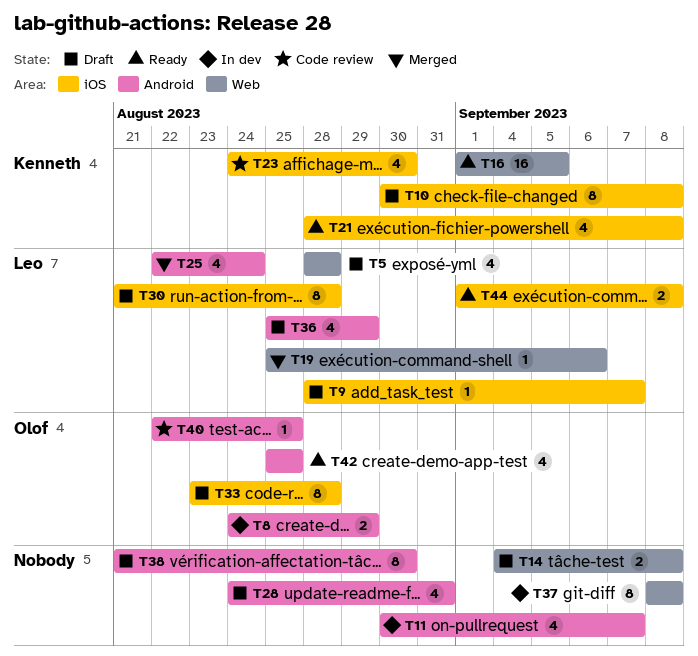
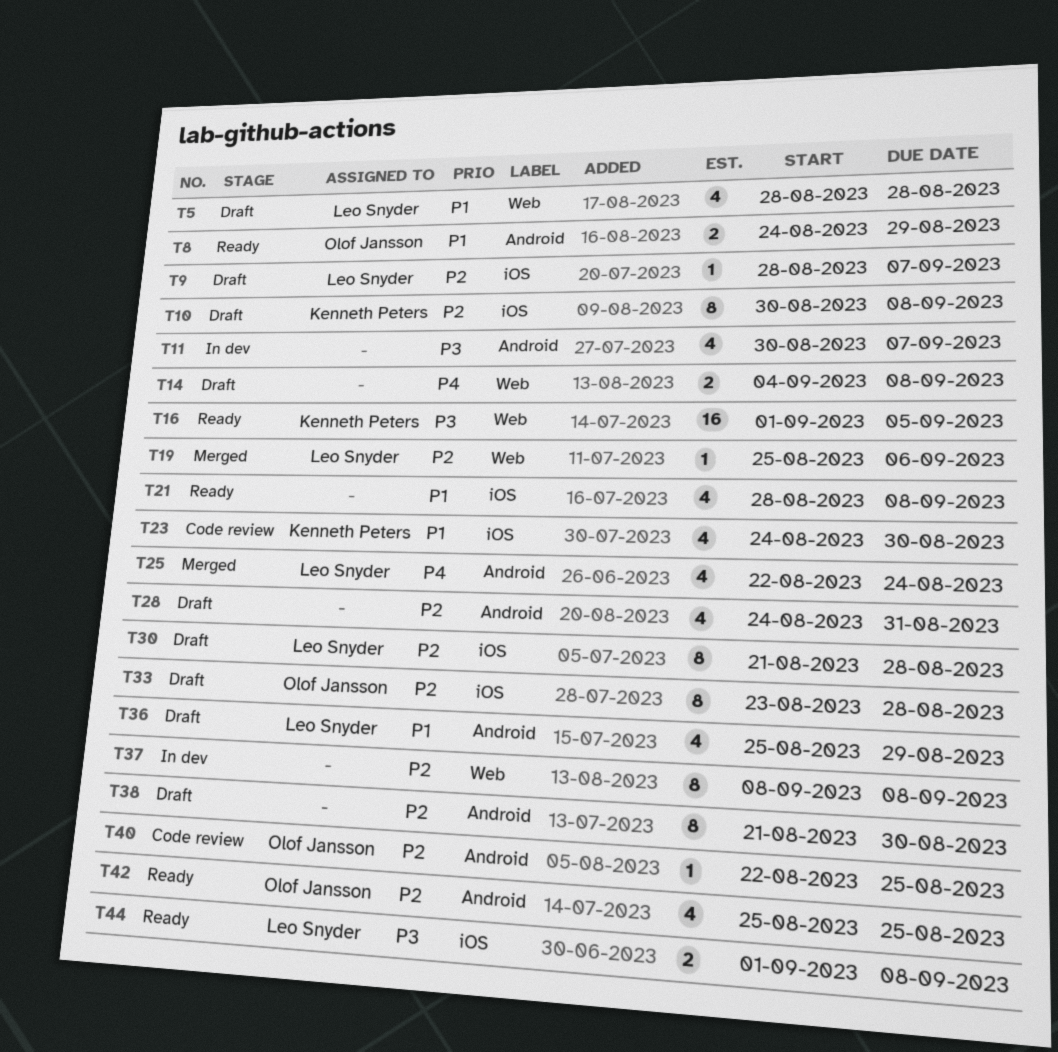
T8, status: In dev -> Ready
T21, owner: Kenneth Peters -> none

